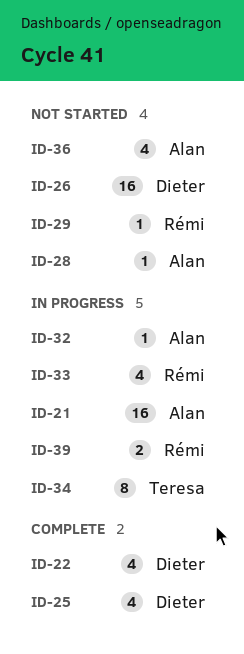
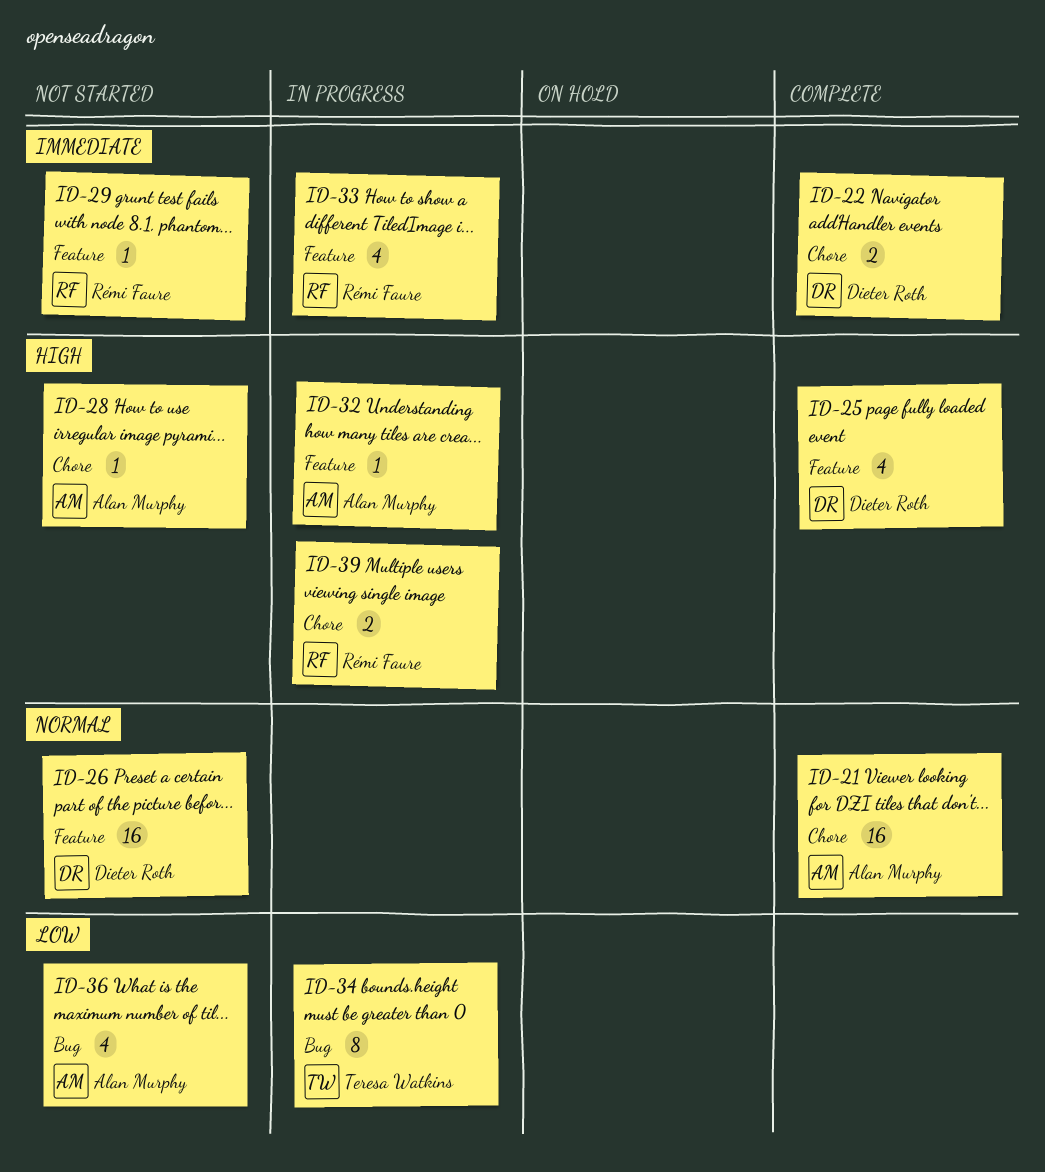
ID-21, status: In progress -> Complete
ID-22, estimate: 4 -> 2

